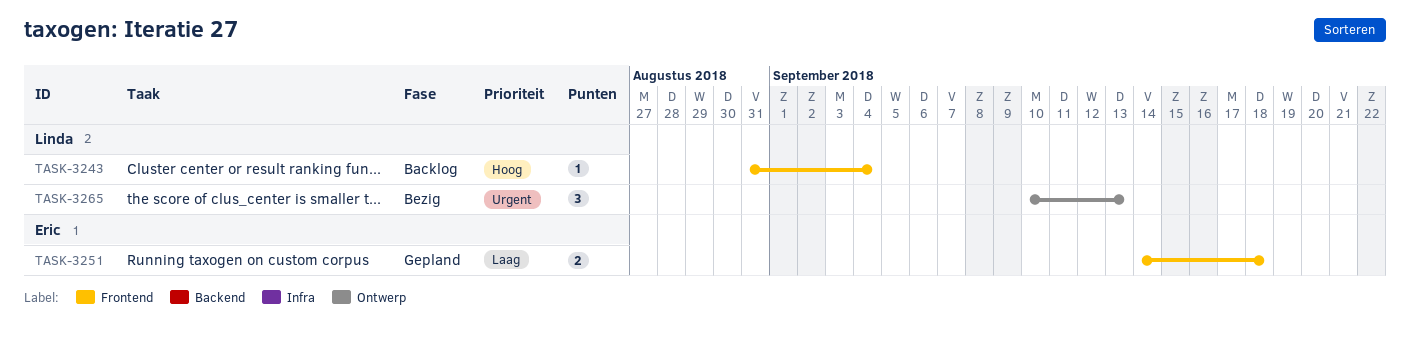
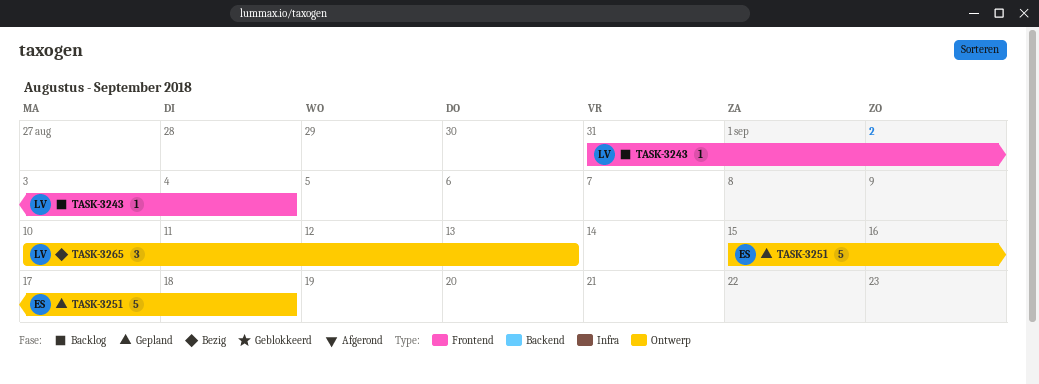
TASK-3251, label: Frontend -> Ontwerp
TASK-3251, estimate: 2 -> 5
TASK-3251, start: Sep 14 -> Sep 15

